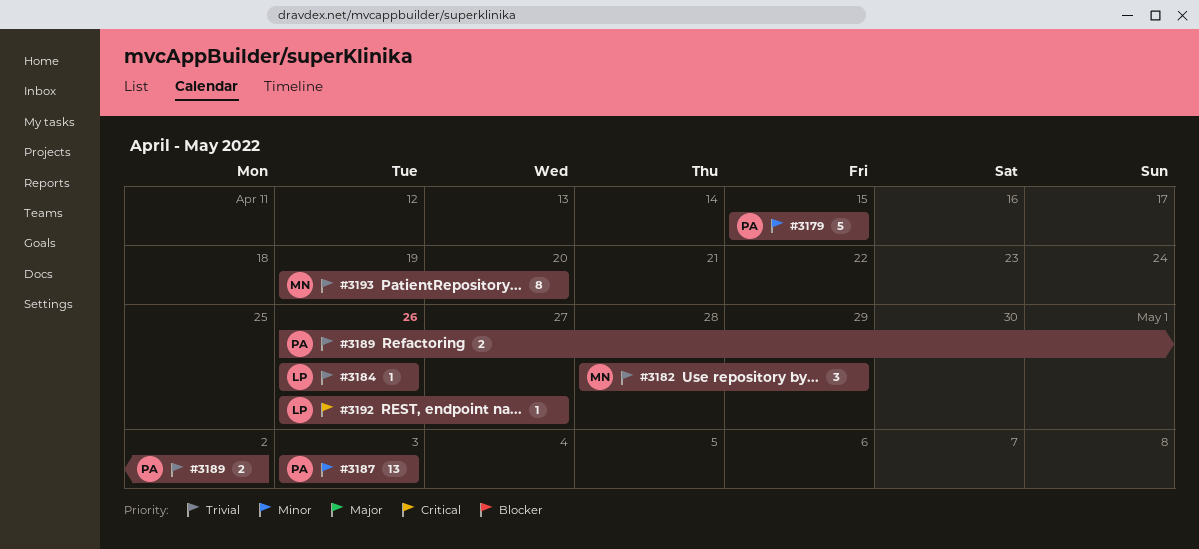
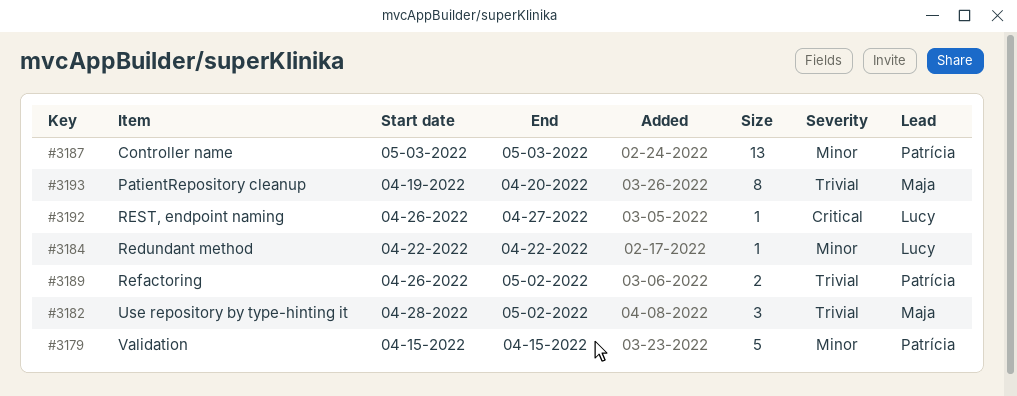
#3182, due: Apr 29 -> May 2
#3184, priority: Trivial -> Minor
#3184, start: Apr 26 -> Apr 22
#3184, due: Apr 26 -> Apr 22

